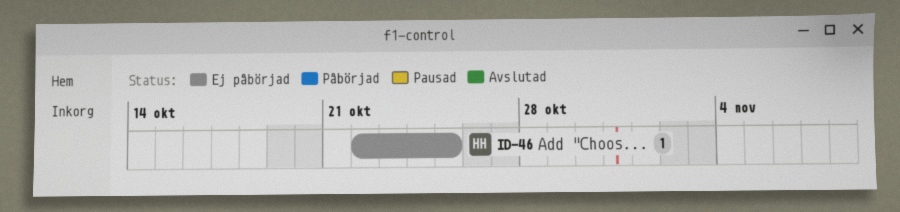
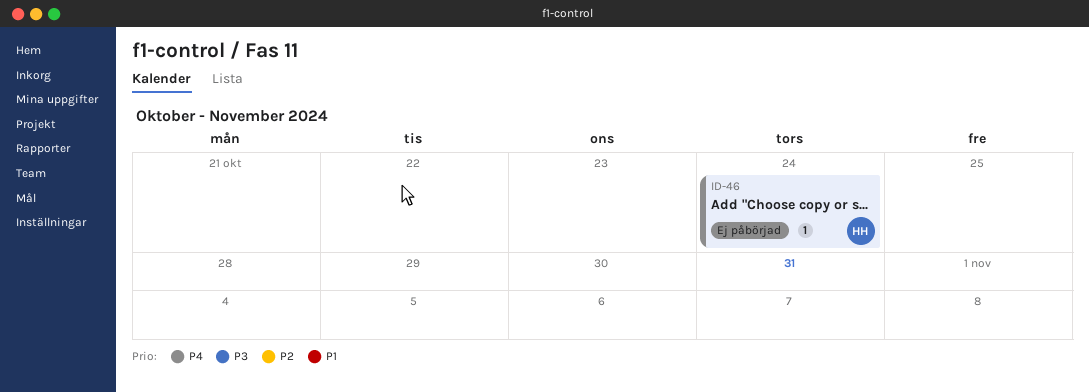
ID-46, due: Oct 25 -> Oct 24

